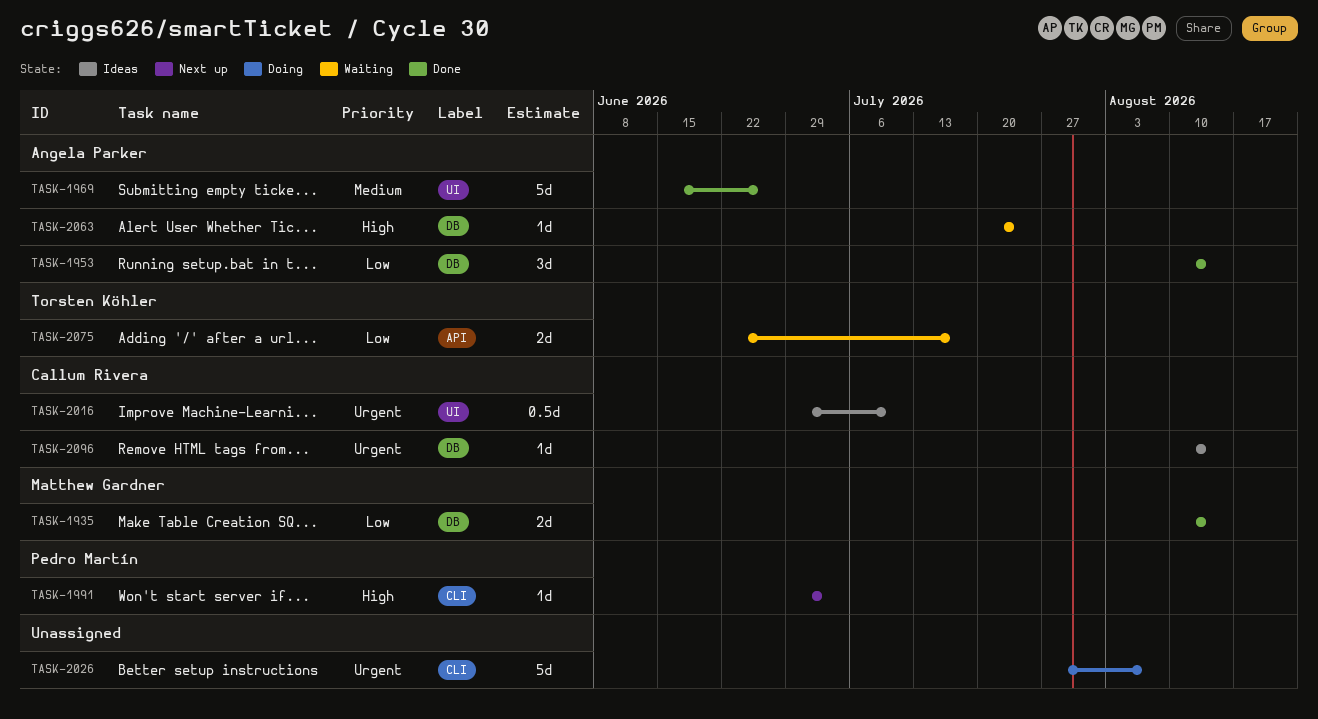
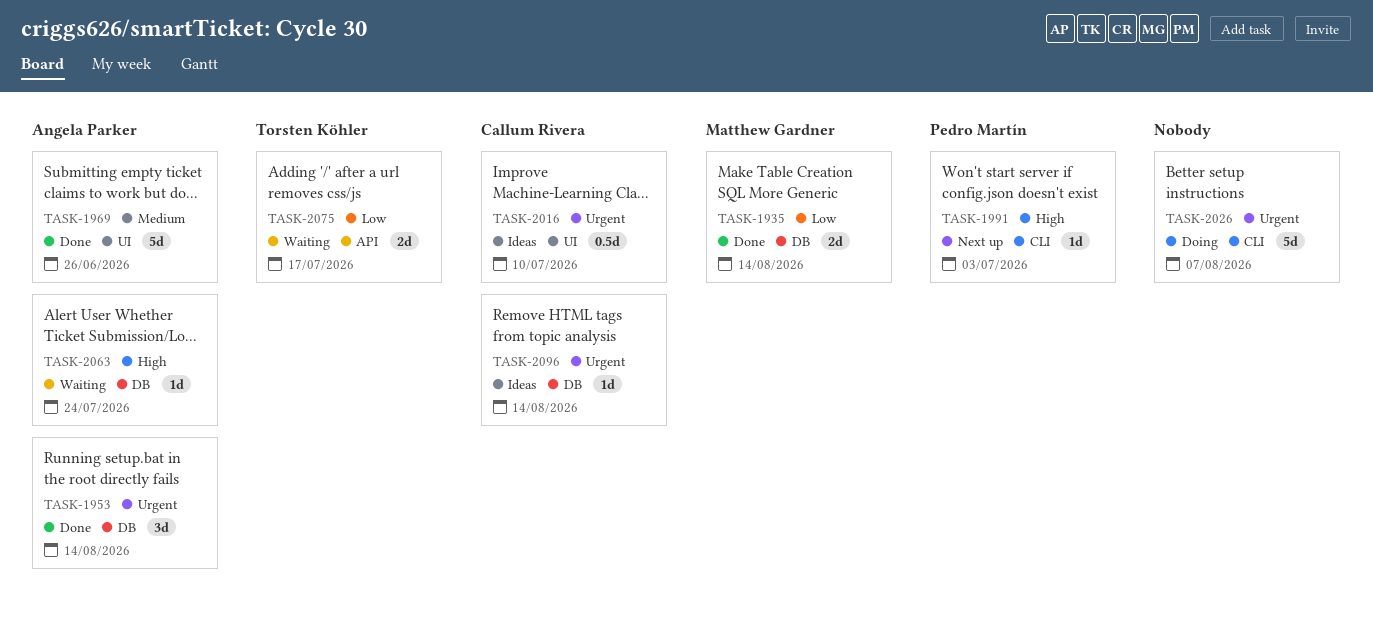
TASK-1953, priority: Low -> Urgent

